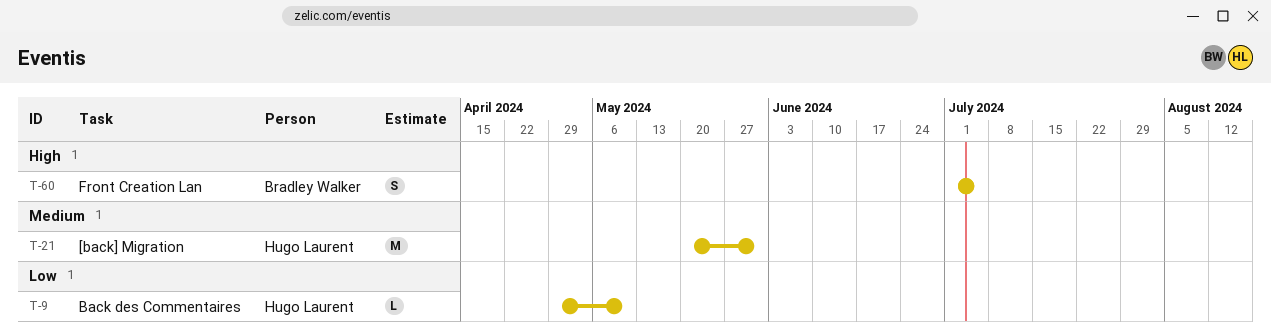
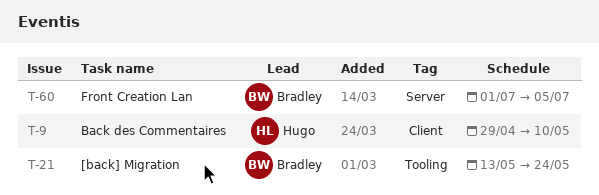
T-21, owner: Hugo Laurent -> Bradley Walker
T-21, start: May 20 -> May 13
T-21, due: May 31 -> May 24

